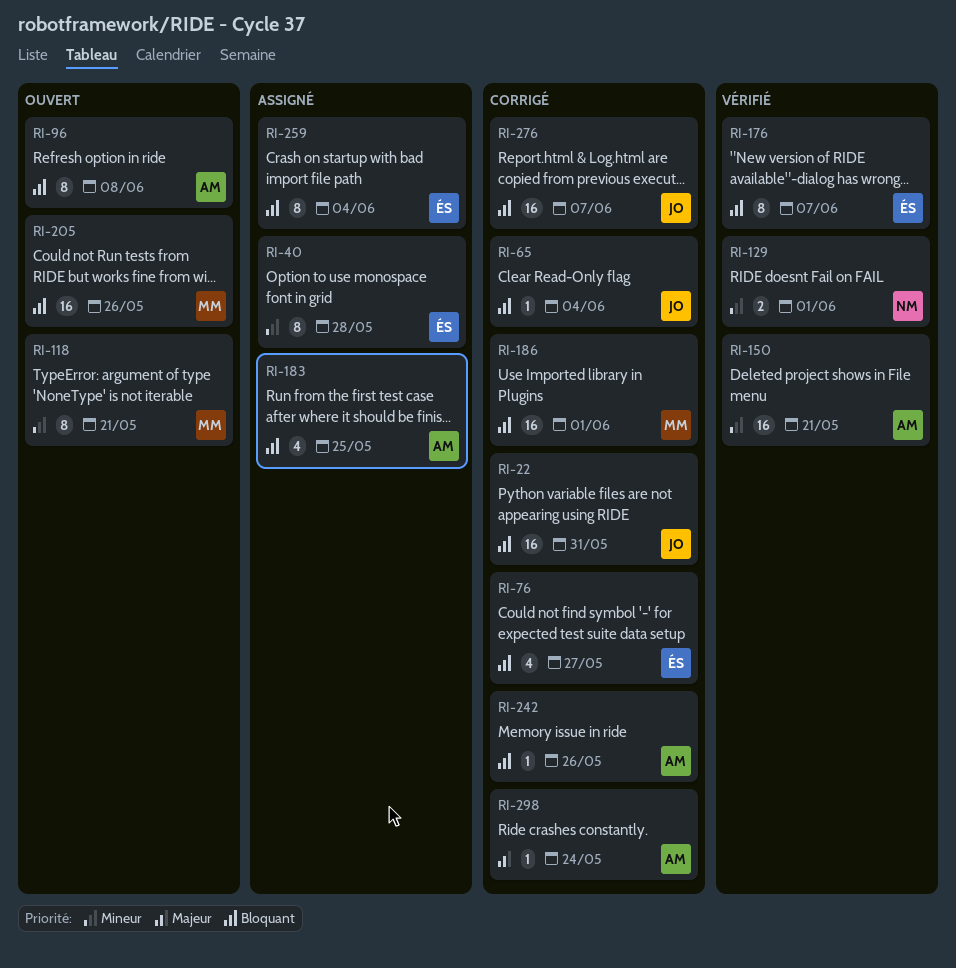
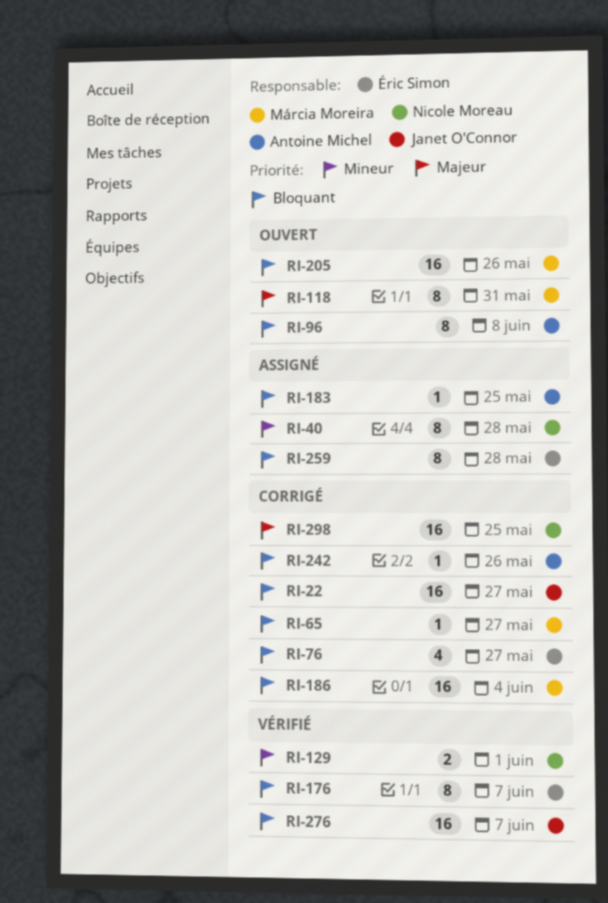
RI-22, due: May 31 -> May 27
RI-40, owner: Éric Simon -> Nicole Moreau
RI-65, owner: Janet O'Connor -> Márcia Moreira
RI-65, due: Jun 4 -> May 27
RI-118, priority: Mineur -> Majeur
RI-118, due: May 21 -> May 31
RI-150: present -> none
RI-183, estimate: 4 -> 1
RI-186, due: Jun 1 -> Jun 4
RI-259, due: Jun 4 -> May 28
RI-276, status: Corrigé -> Vérifié
RI-298, owner: Antoine Michel -> Nicole Moreau
RI-298, estimate: 1 -> 16
RI-298, due: May 24 -> May 25

